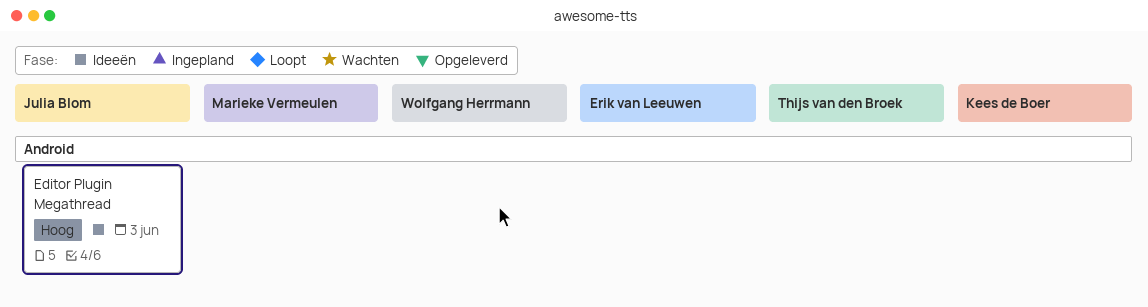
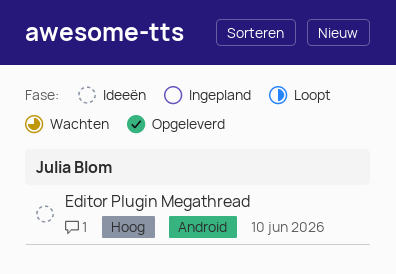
Editor Plugin Megathread, due: Jun 3 -> Jun 10

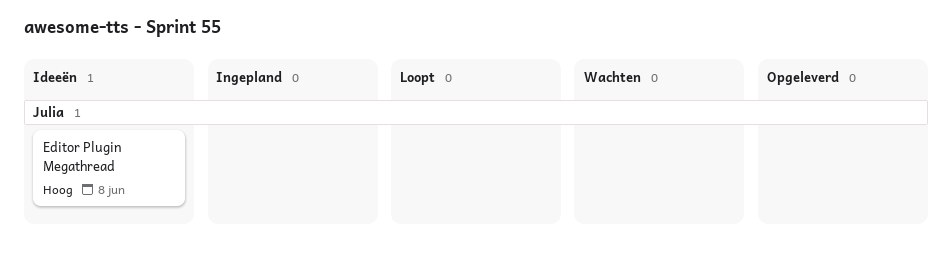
Editor Plugin Megathread, due: Jun 10 -> Jun 8

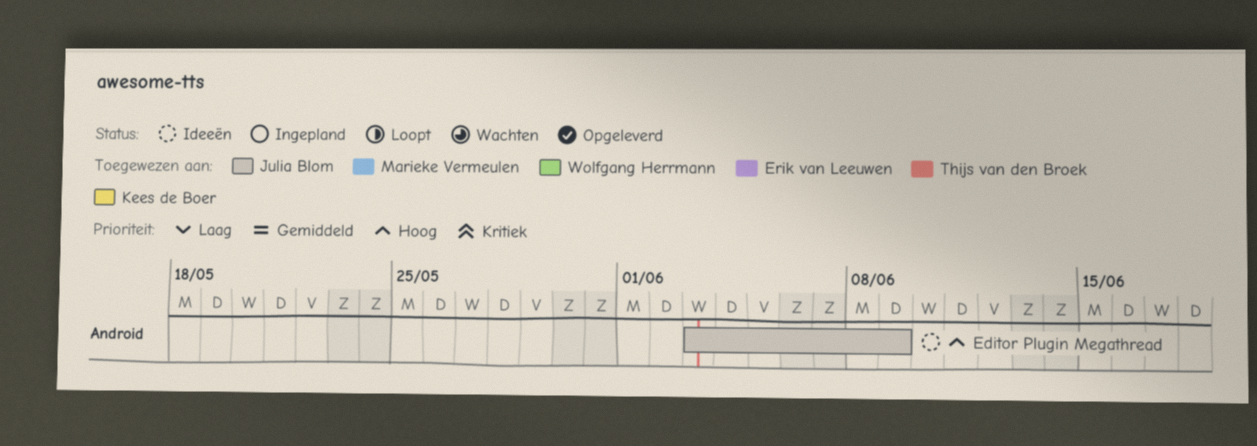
Editor Plugin Megathread, due: Jun 8 -> Jun 9

